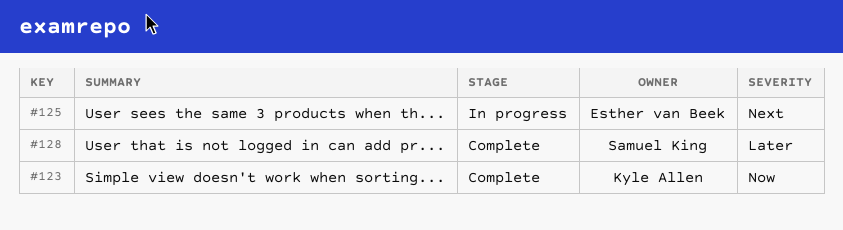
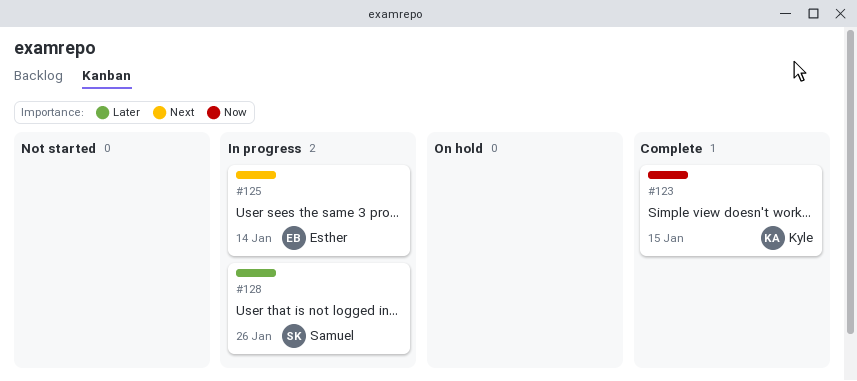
#128, status: Complete -> In progress

